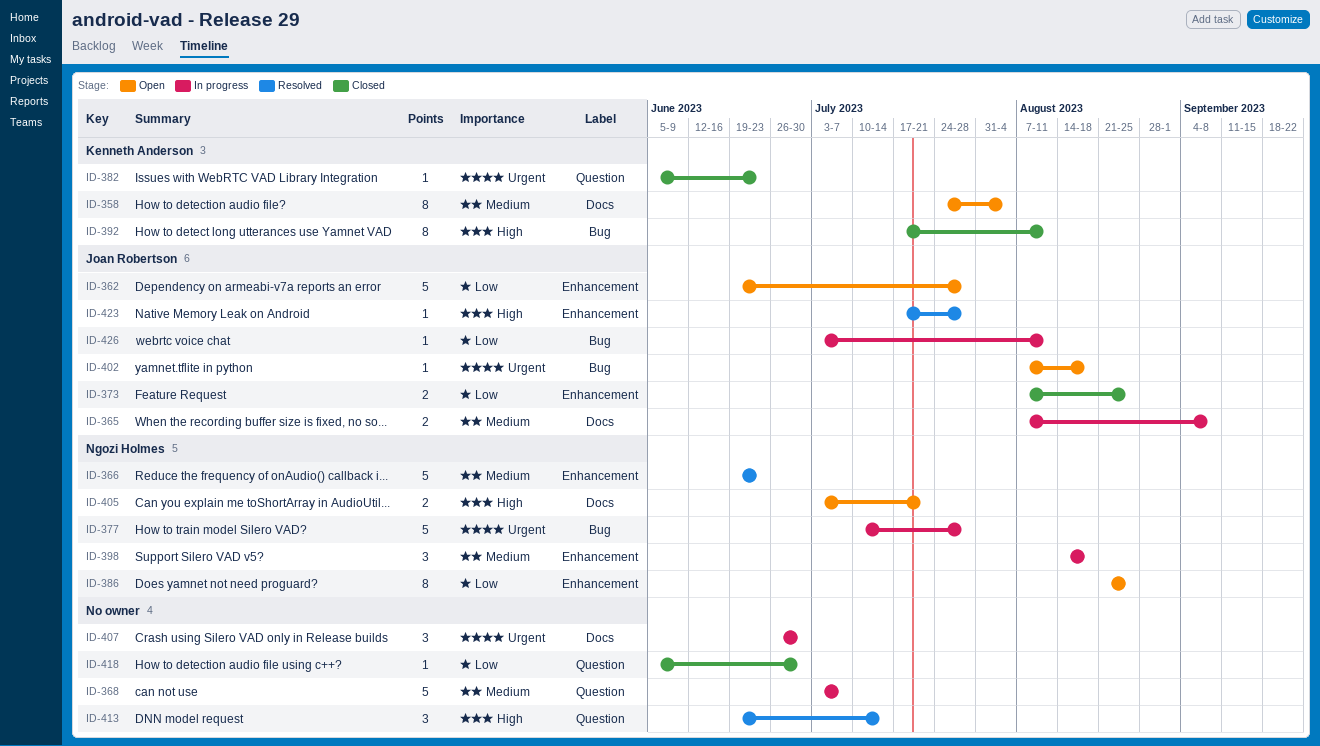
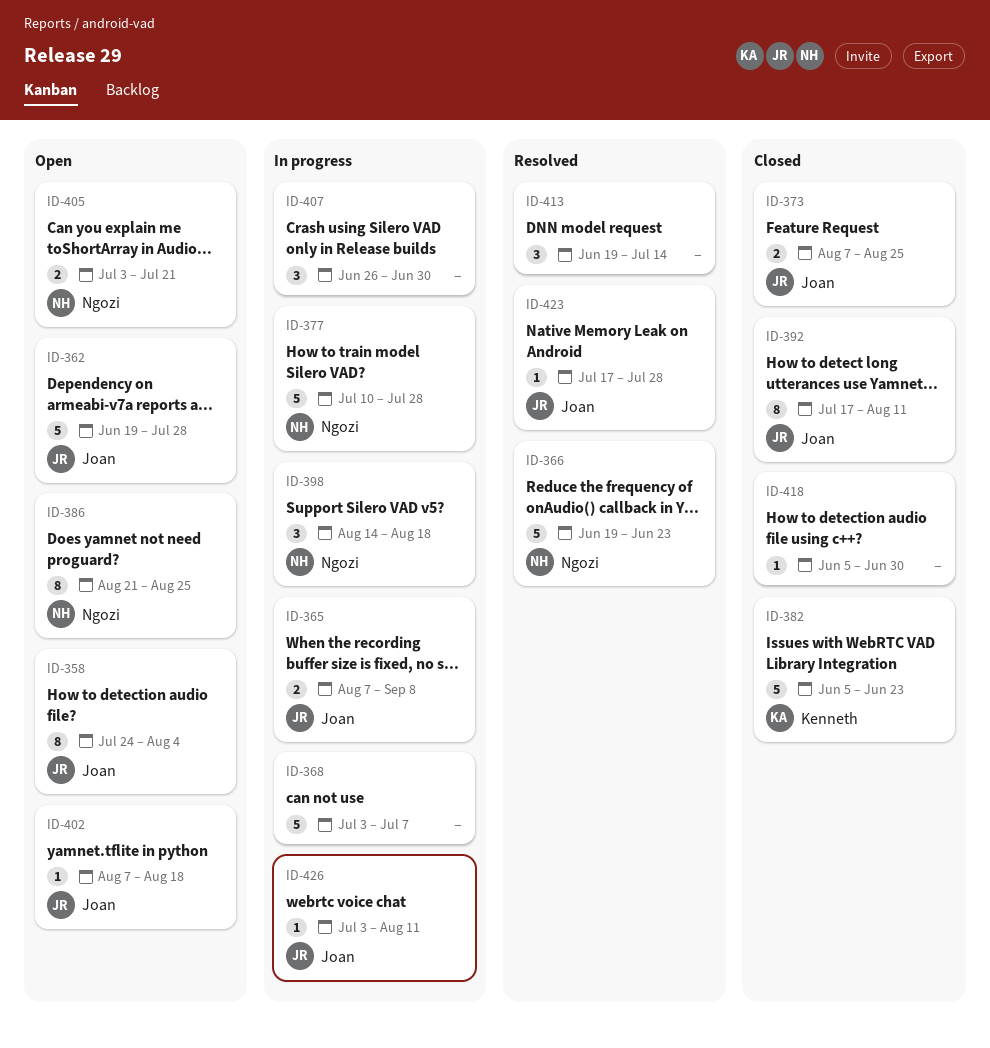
ID-358, owner: Kenneth Anderson -> Joan Robertson
ID-382, estimate: 1 -> 5
ID-392, owner: Kenneth Anderson -> Joan Robertson

